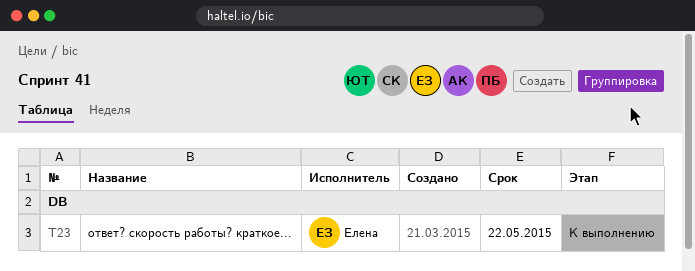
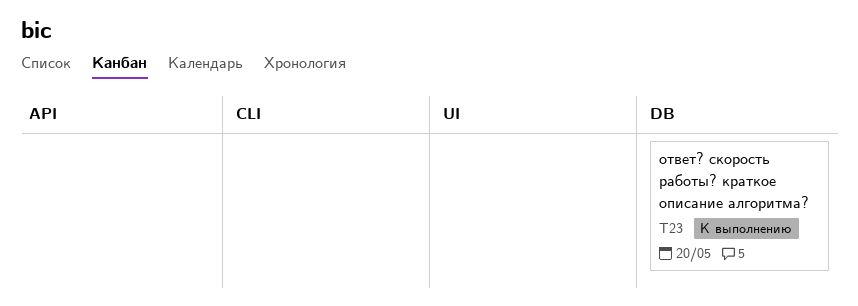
T23, due: May 22 -> May 20

